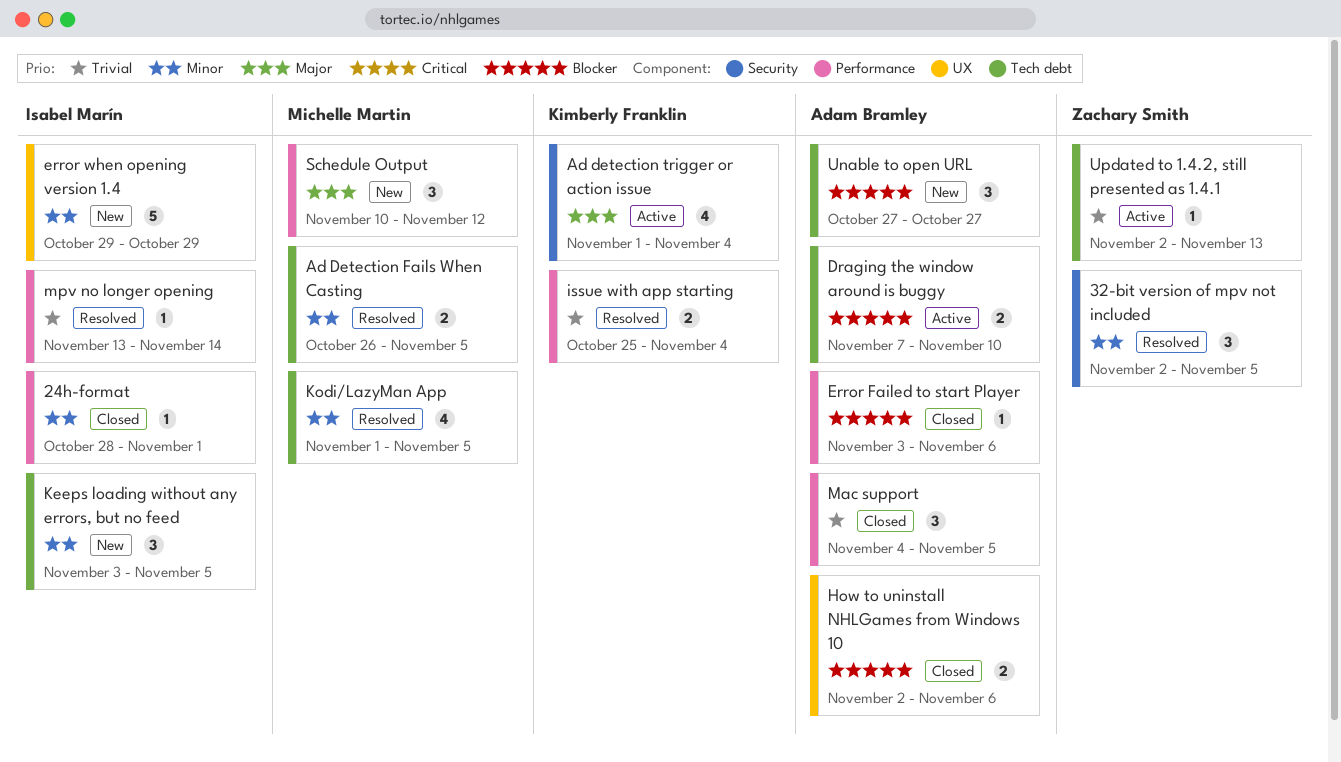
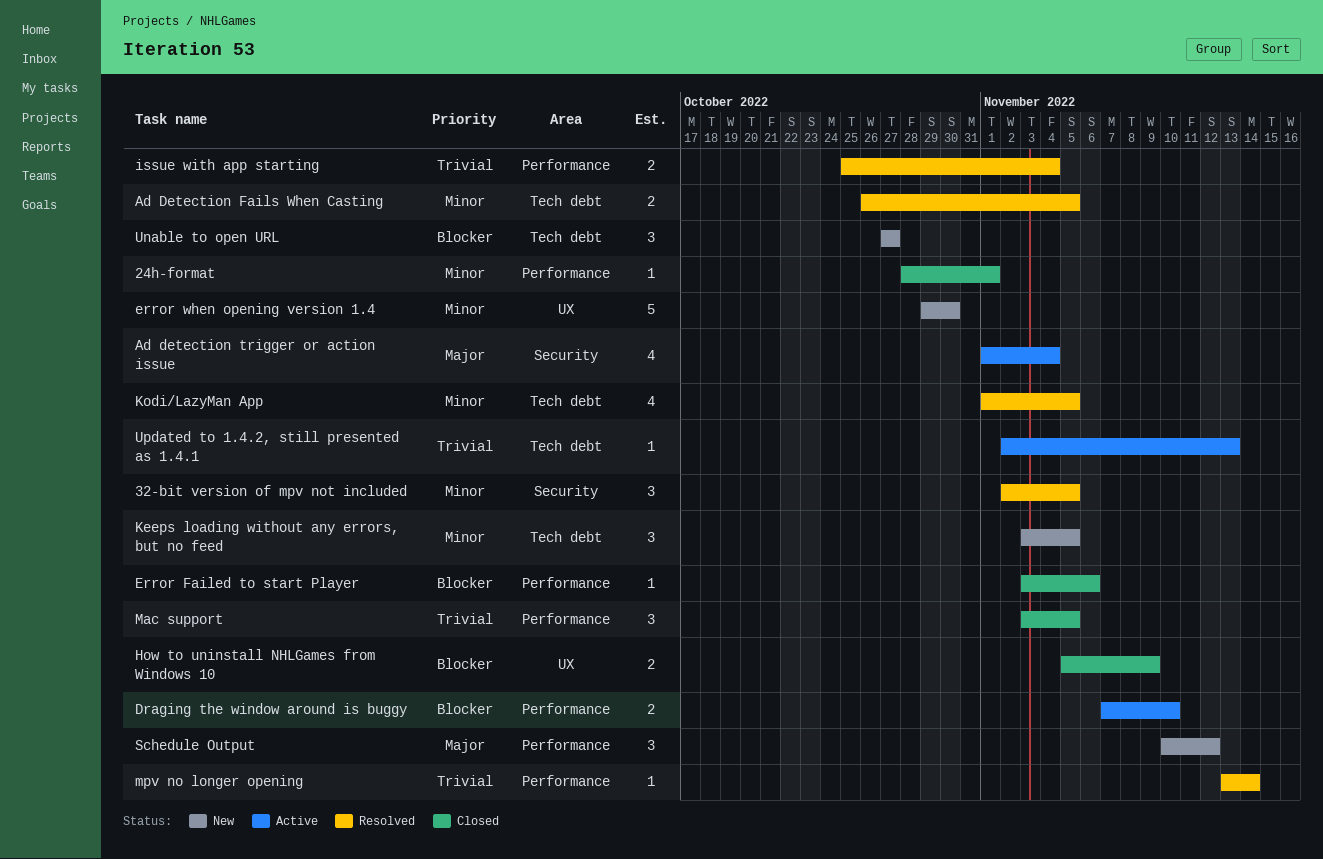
Draging the window around is buggy, label: Tech debt -> Performance
error when opening version 1.4, due: Oct 29 -> Oct 30
How to uninstall NHLGames from Windows 10, start: Nov 2 -> Nov 5
How to uninstall NHLGames from Windows 10, due: Nov 6 -> Nov 9
Mac support, start: Nov 4 -> Nov 3

